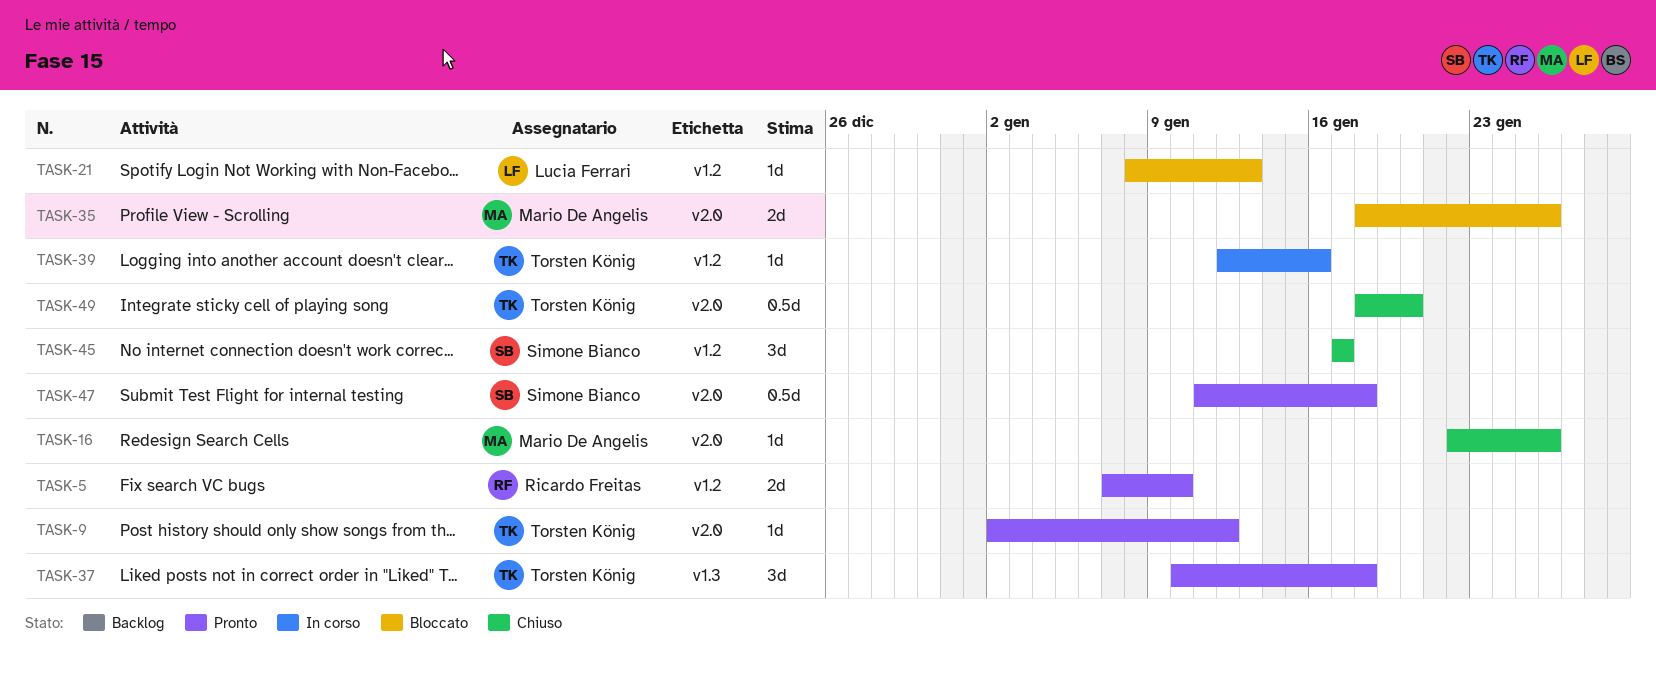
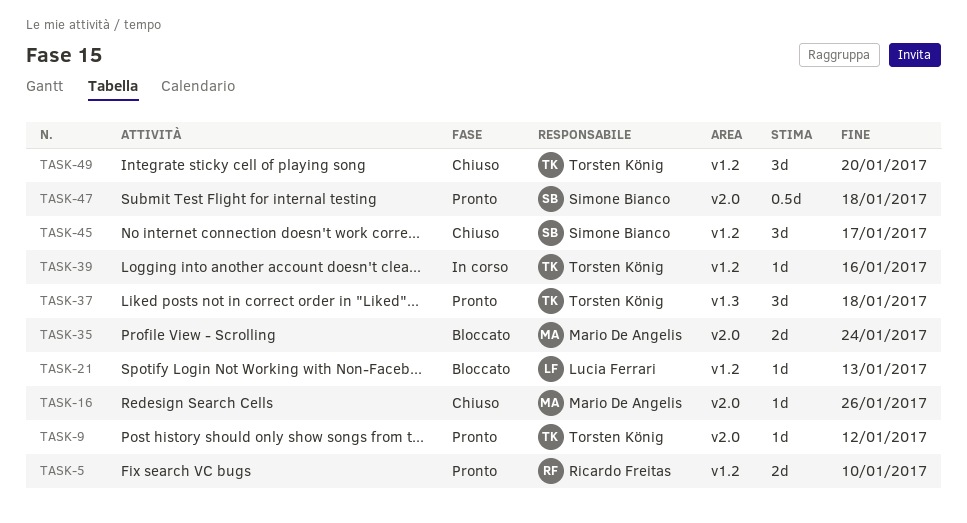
TASK-35, due: Jan 26 -> Jan 24
TASK-49, label: v2.0 -> v1.2
TASK-49, estimate: 0.5d -> 3d

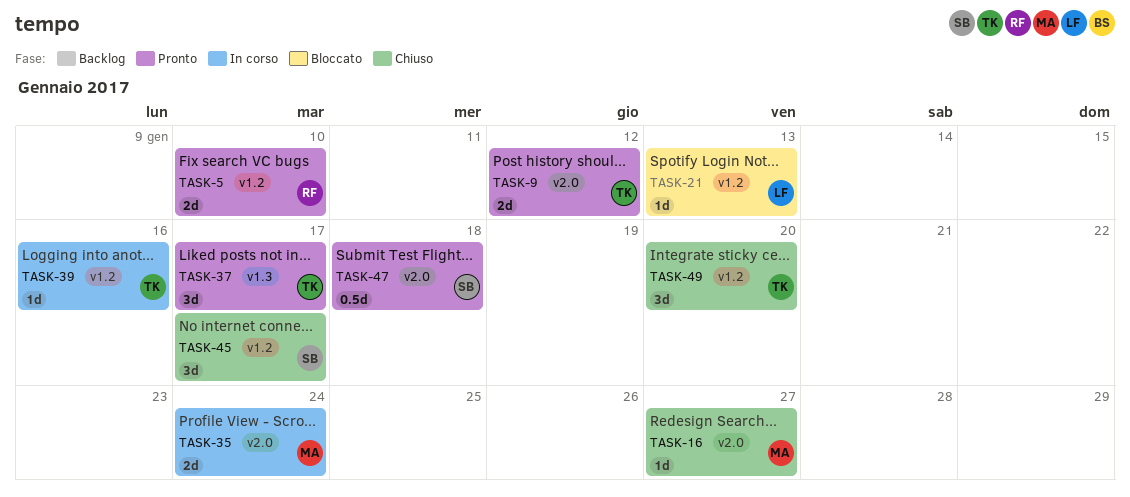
TASK-9, estimate: 1d -> 2d
TASK-16, due: Jan 26 -> Jan 27
TASK-35, status: Bloccato -> In corso
TASK-37, due: Jan 18 -> Jan 17

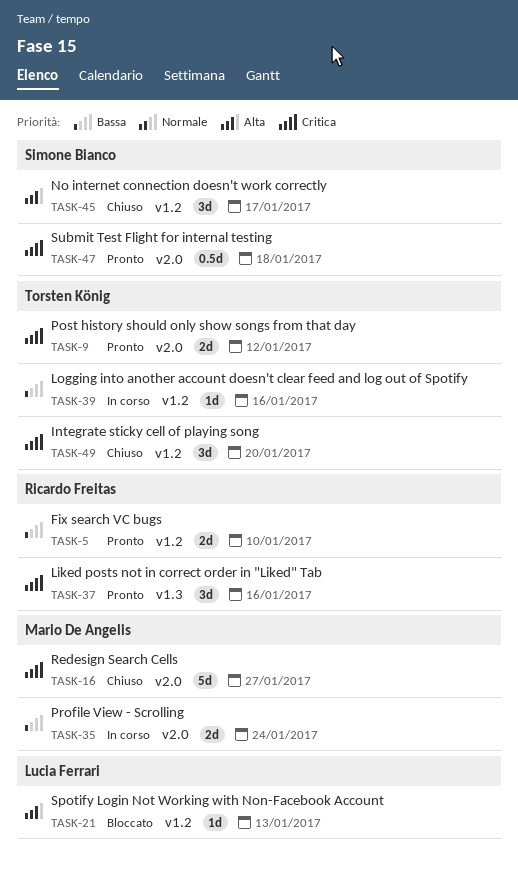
TASK-16, estimate: 1d -> 5d
TASK-37, owner: Torsten König -> Ricardo Freitas
TASK-37, due: Jan 17 -> Jan 16

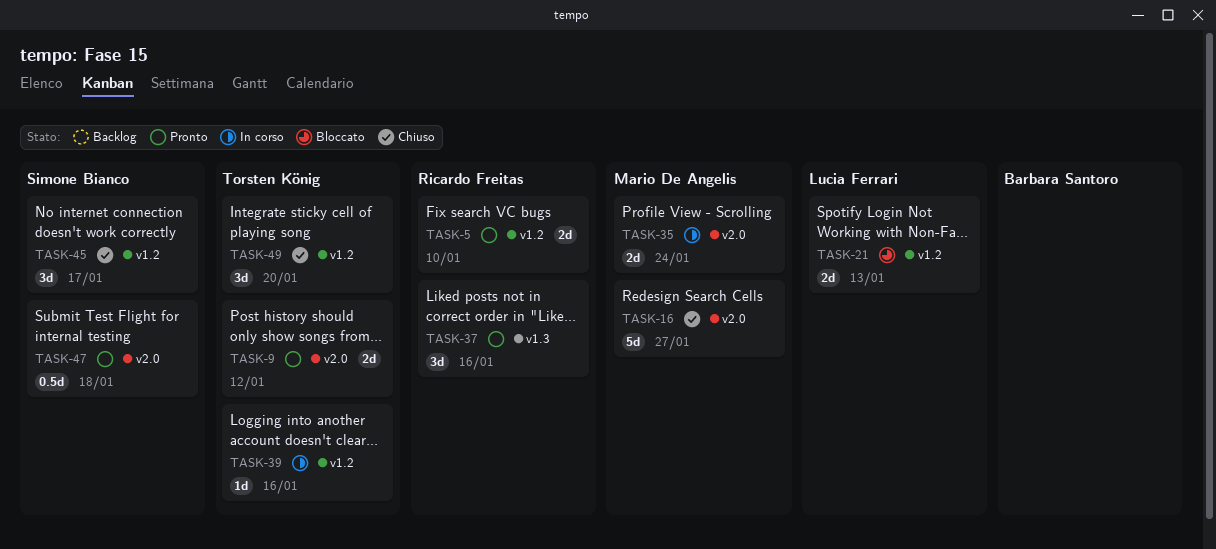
TASK-21, estimate: 1d -> 2d

